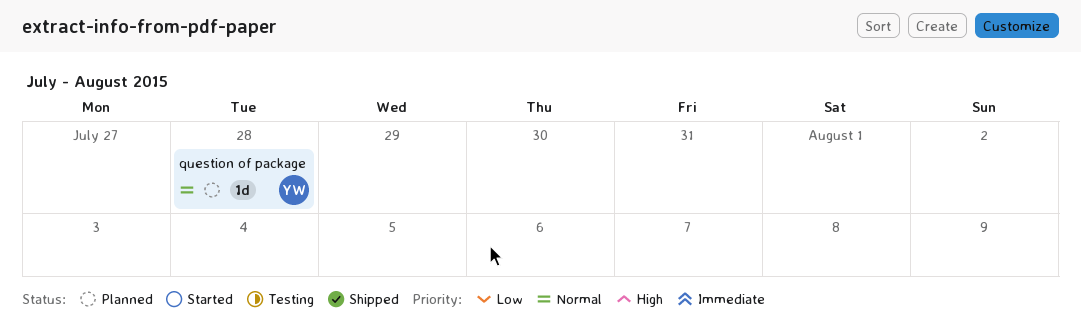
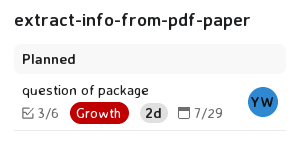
question of package, estimate: 1d -> 2d
question of package, due: Jul 28 -> Jul 29

